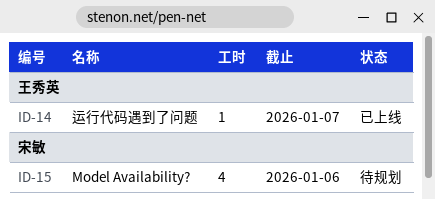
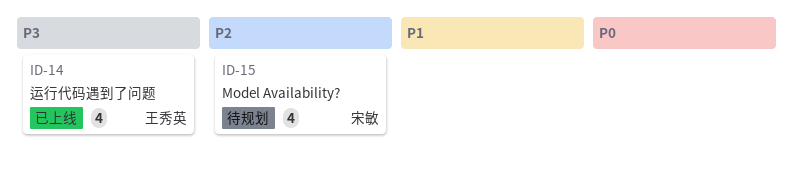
ID-14, estimate: 1 -> 4

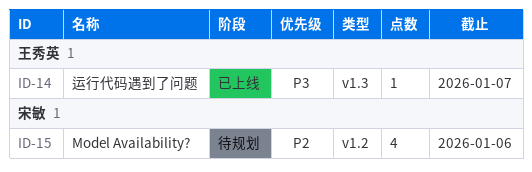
ID-14, estimate: 4 -> 1

